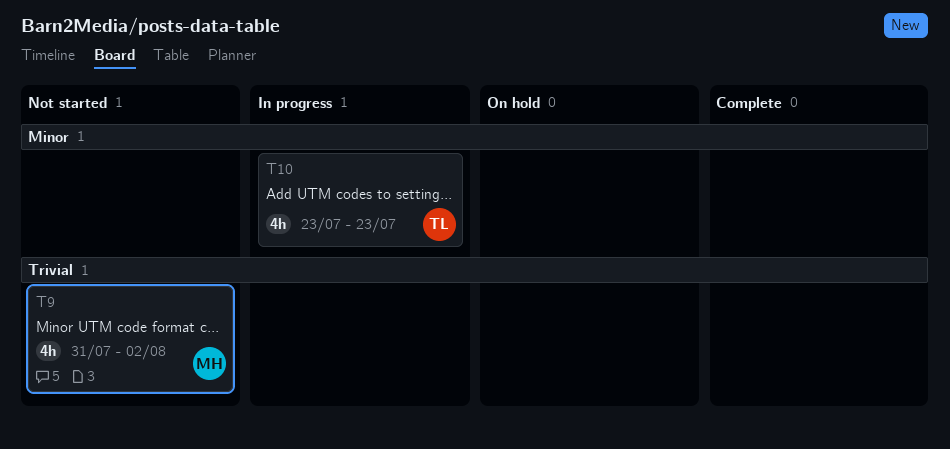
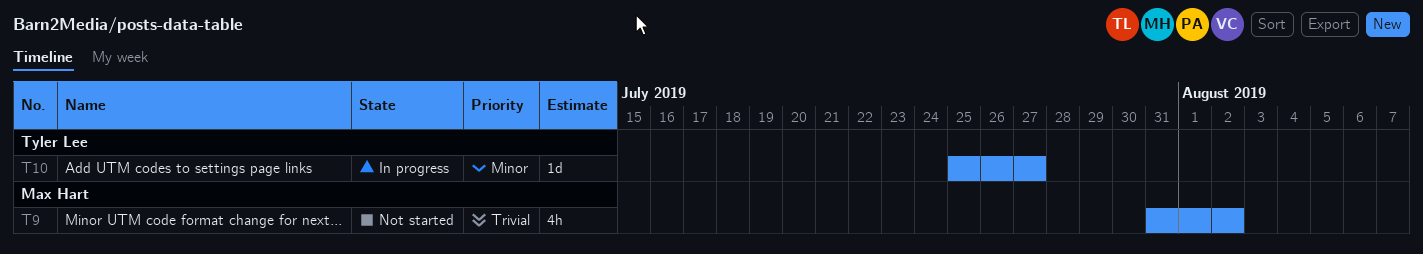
T10, estimate: 4h -> 1d
T10, start: Jul 23 -> Jul 25
T10, due: Jul 23 -> Jul 27

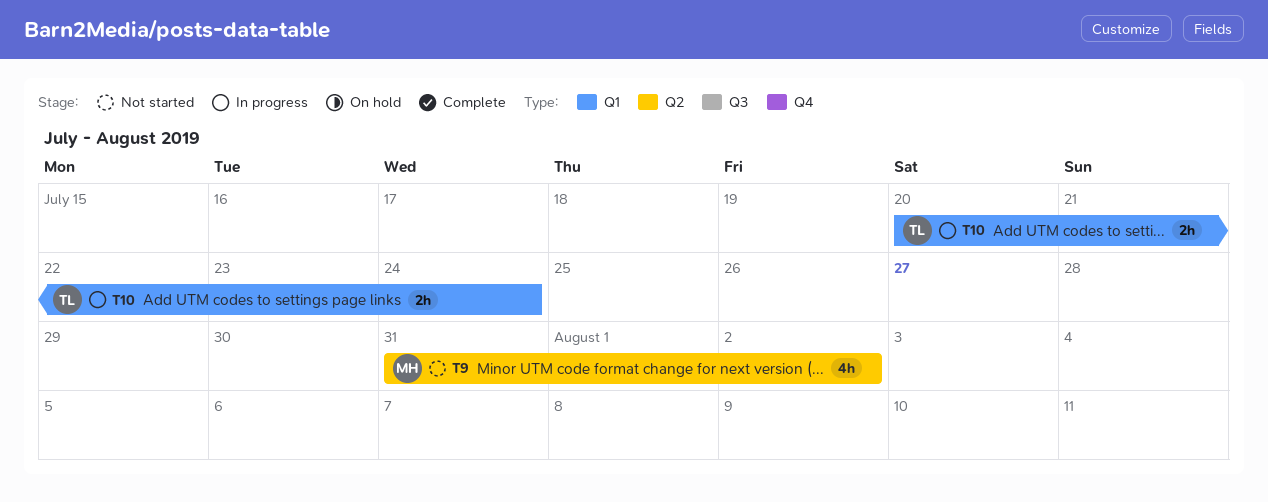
T10, estimate: 1d -> 2h
T10, start: Jul 25 -> Jul 20
T10, due: Jul 27 -> Jul 24

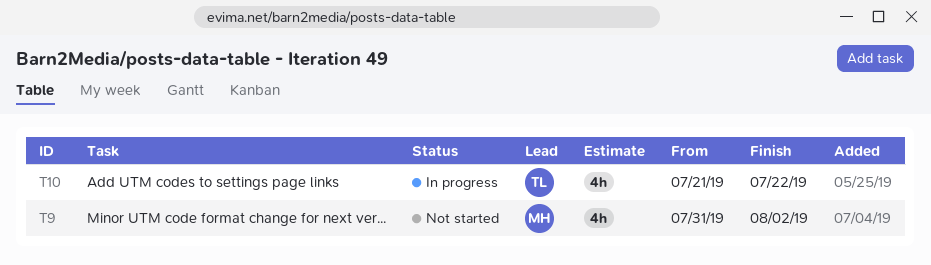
T10, estimate: 2h -> 4h
T10, start: Jul 20 -> Jul 21
T10, due: Jul 24 -> Jul 22

